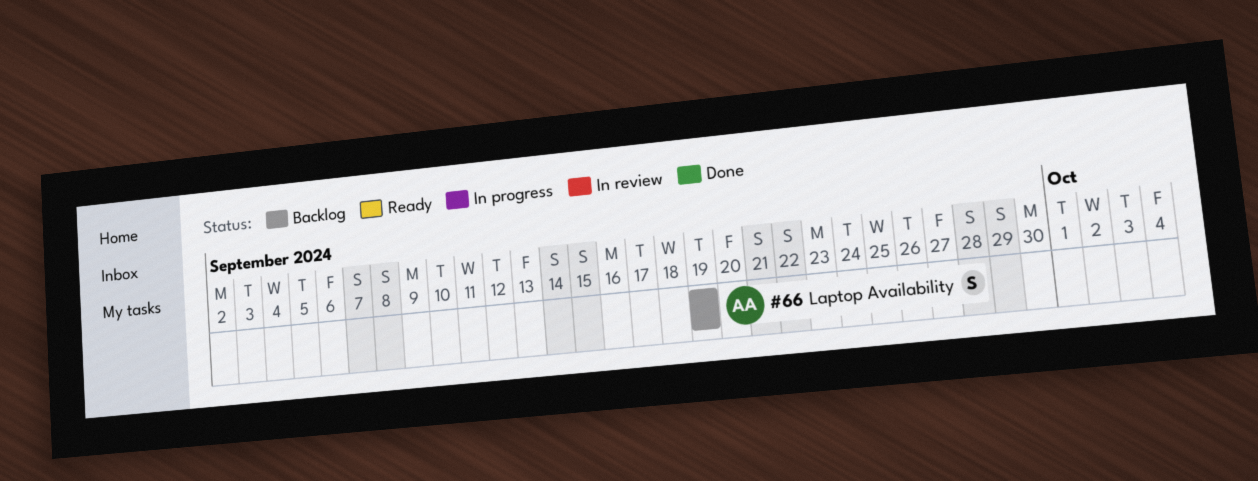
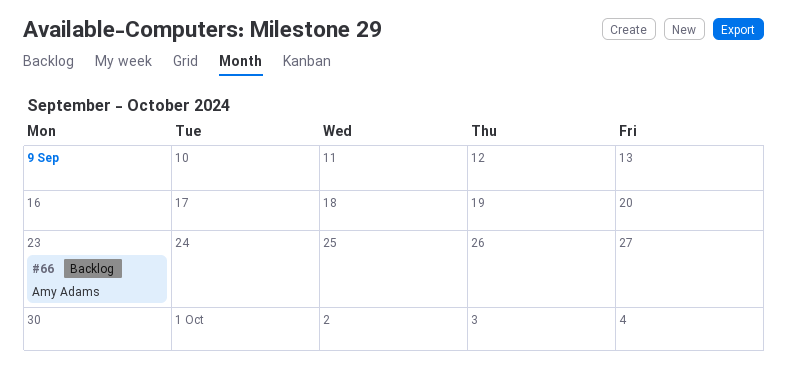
#66, due: Sep 19 -> Sep 23

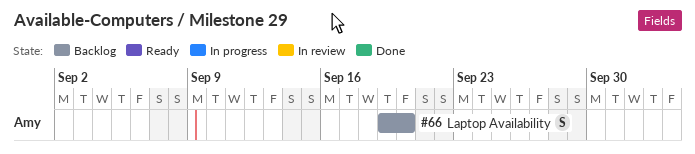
#66, due: Sep 23 -> Sep 20

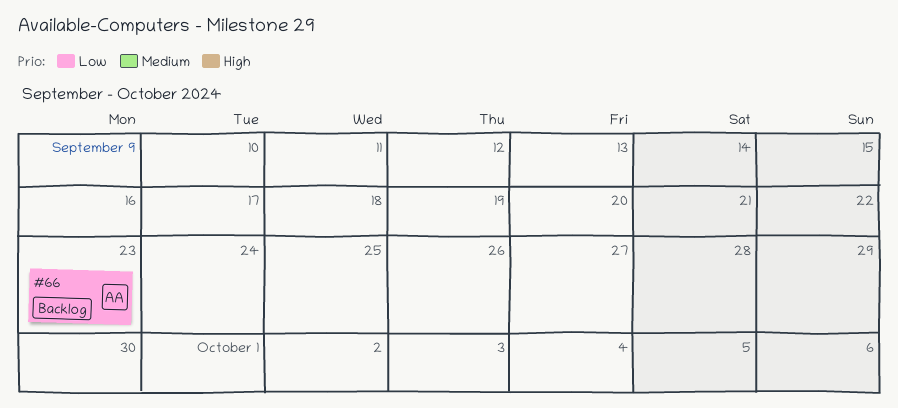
#66, due: Sep 20 -> Sep 23

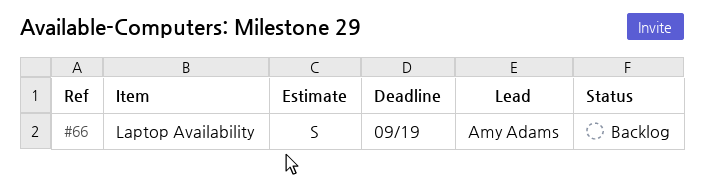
#66, due: Sep 23 -> Sep 19

